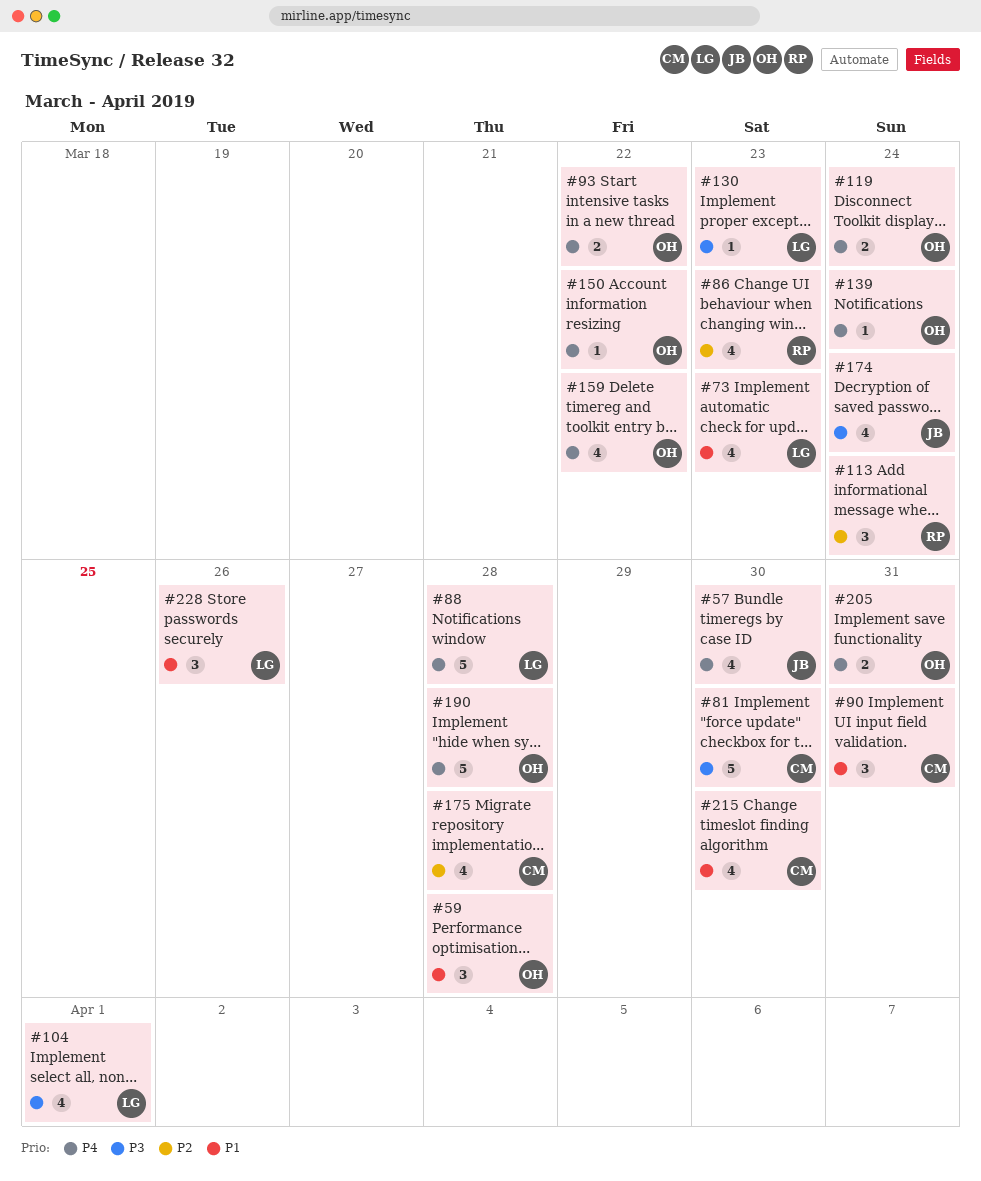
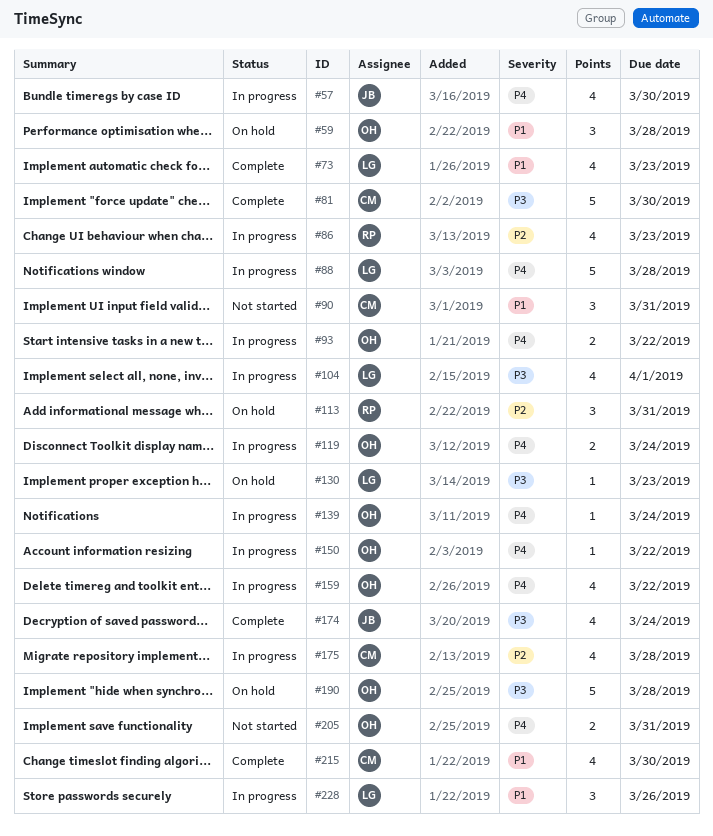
#113, due: Mar 24 -> Mar 31
#190, priority: P4 -> P3

